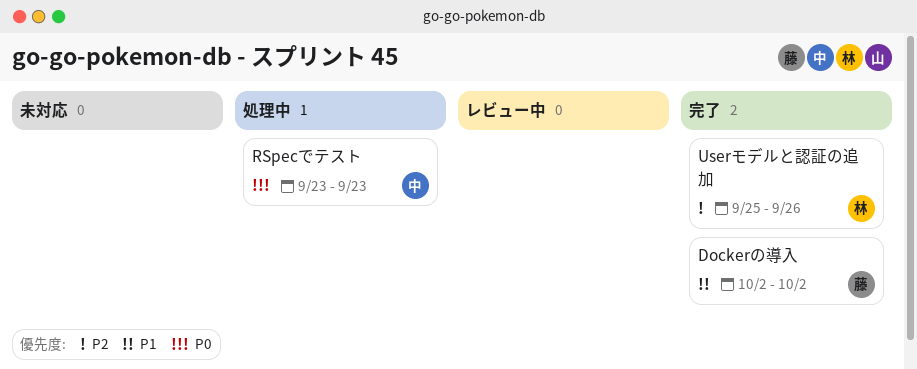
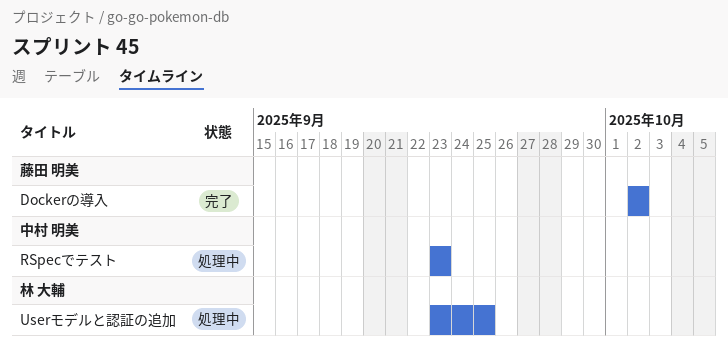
Userモデルと認証の追加, status: 完了 -> 処理中
Userモデルと認証の追加, start: Sep 25 -> Sep 23
Userモデルと認証の追加, due: Sep 26 -> Sep 25

